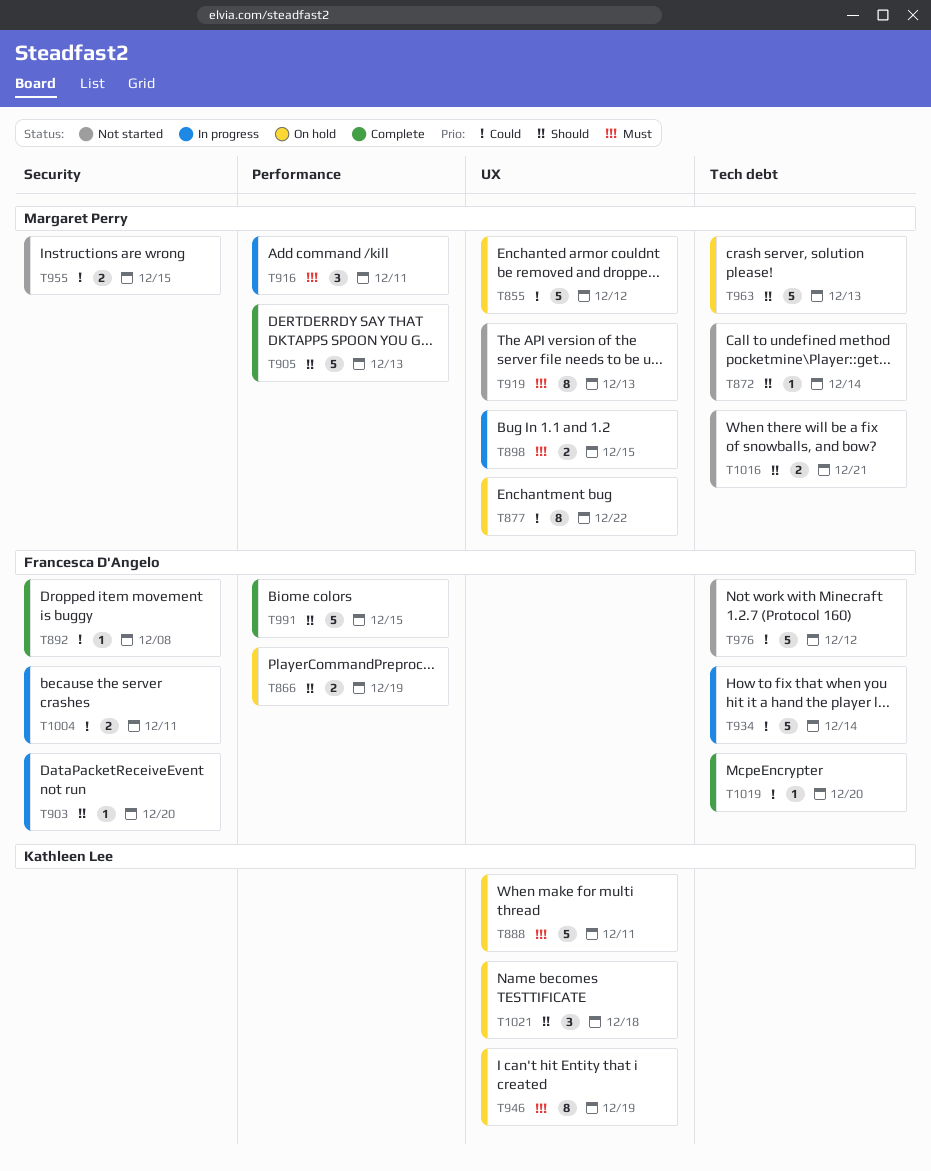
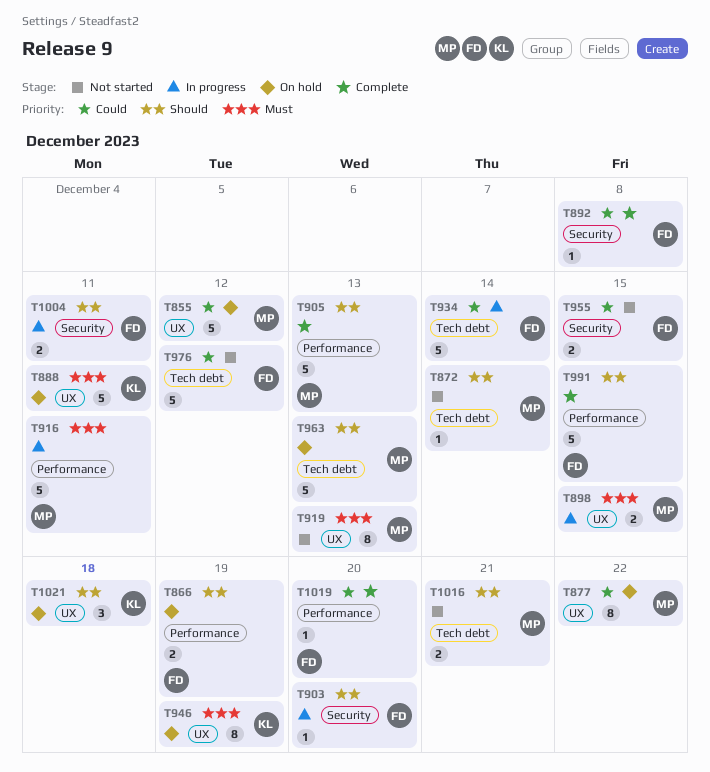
T916, estimate: 3 -> 5
T955, owner: Margaret Perry -> Francesca D'Angelo
T1004, priority: Could -> Should
T1019, label: Tech debt -> Performance

